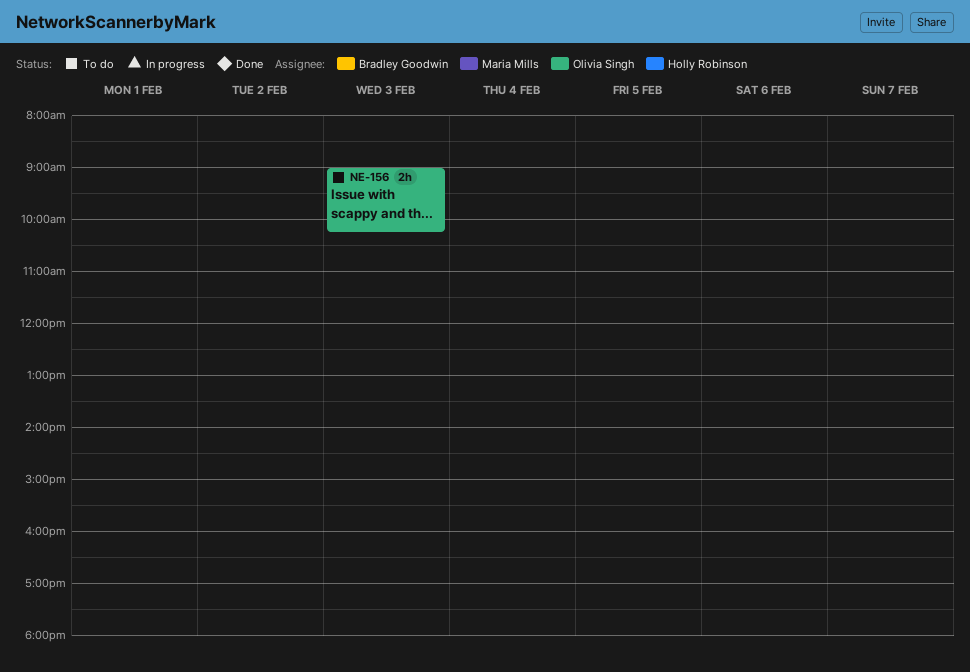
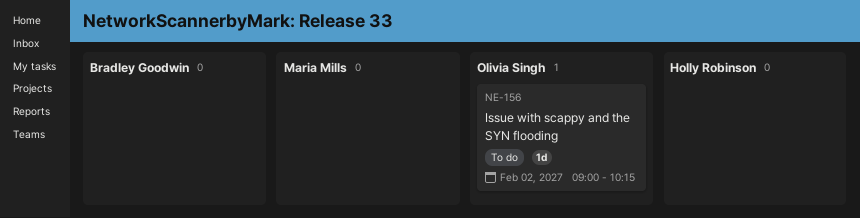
NE-156, estimate: 2h -> 1d
NE-156, day: Feb 3 -> Feb 2

